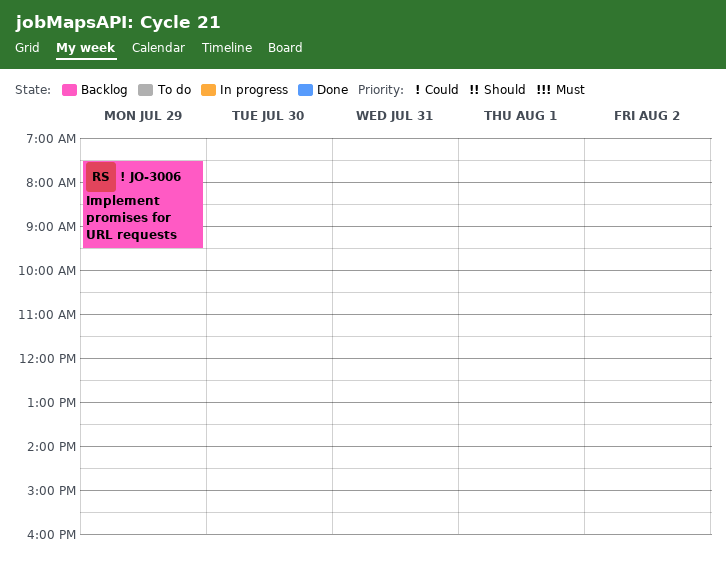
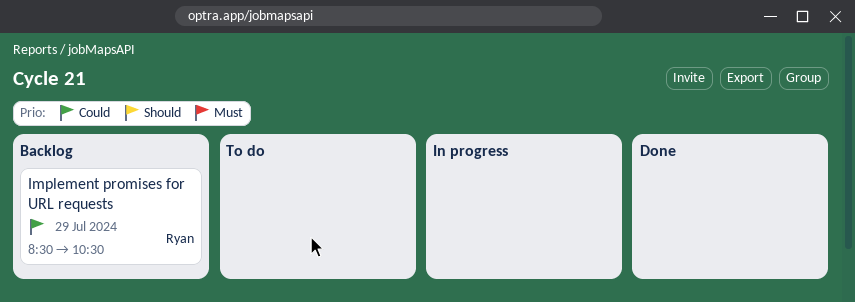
Implement promises for URL requests, begins: 07:30 -> 08:30
Implement promises for URL requests, ends: 09:30 -> 10:30

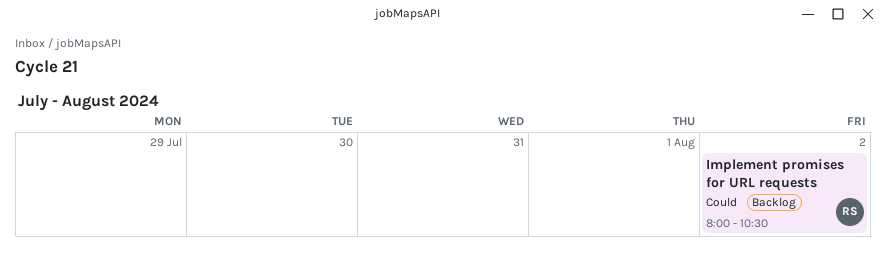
Implement promises for URL requests, day: Jul 29 -> Aug 2
Implement promises for URL requests, begins: 08:30 -> 08:00

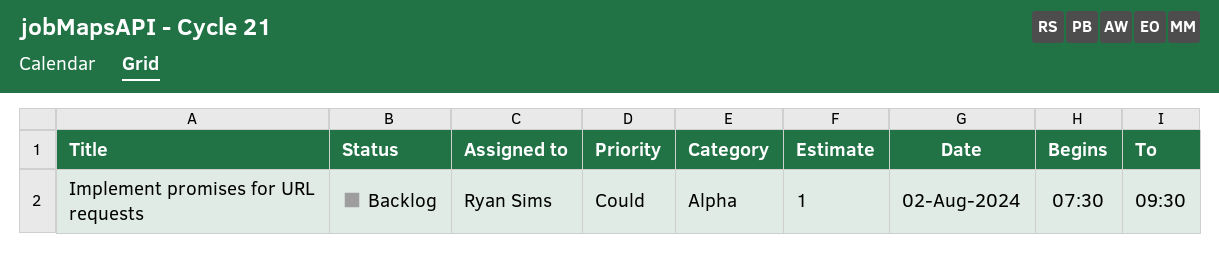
Implement promises for URL requests, begins: 08:00 -> 07:30
Implement promises for URL requests, ends: 10:30 -> 09:30

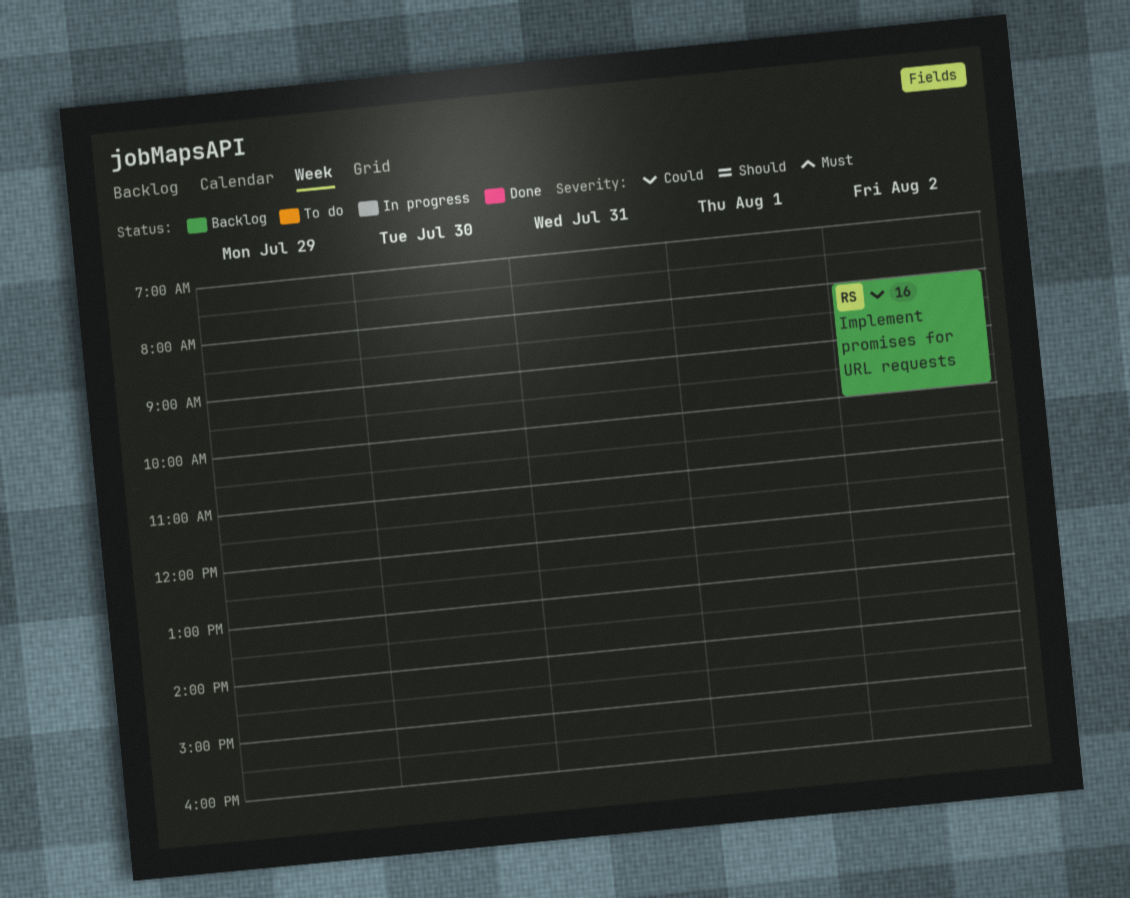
Implement promises for URL requests, estimate: 1 -> 16
Implement promises for URL requests, begins: 07:30 -> 08:00
Implement promises for URL requests, ends: 09:30 -> 10:00

